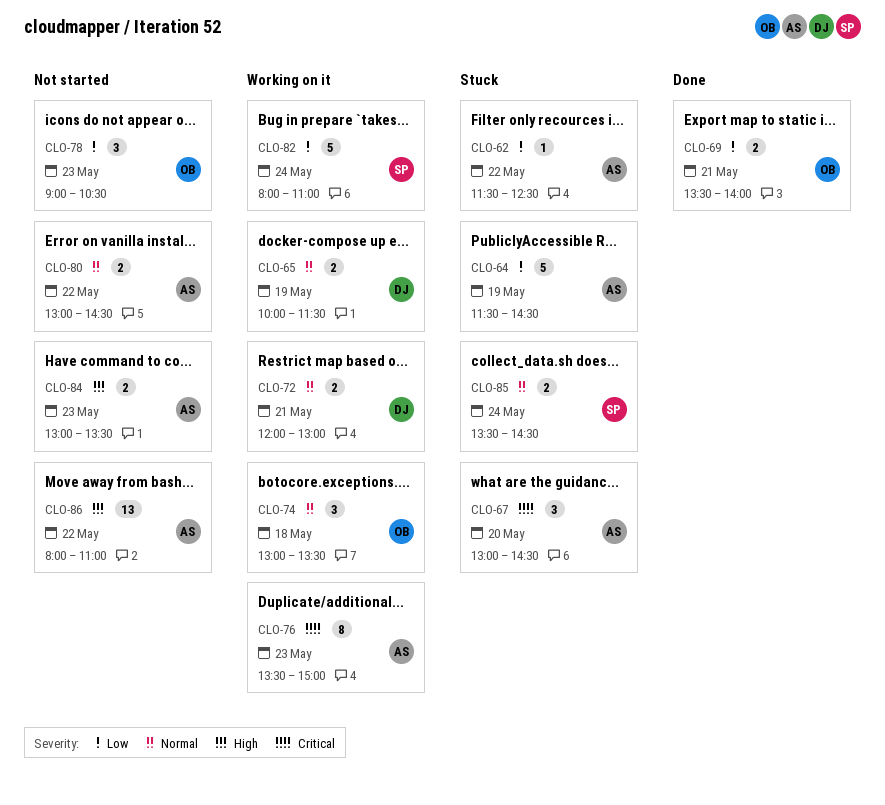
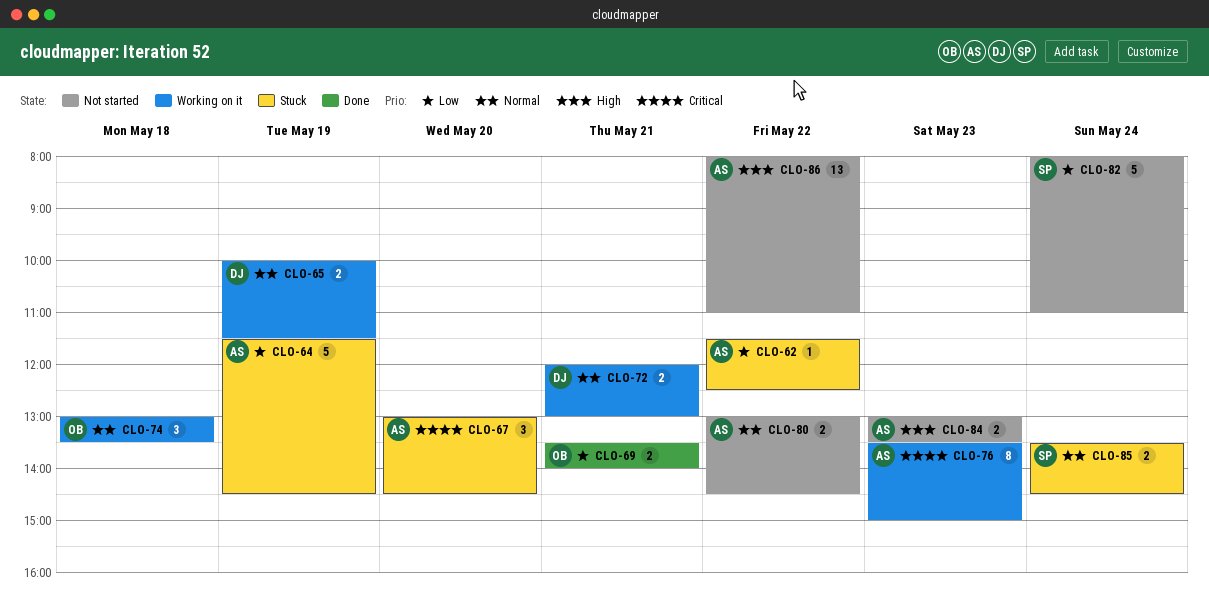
CLO-78: present -> none
CLO-82, status: Working on it -> Not started

